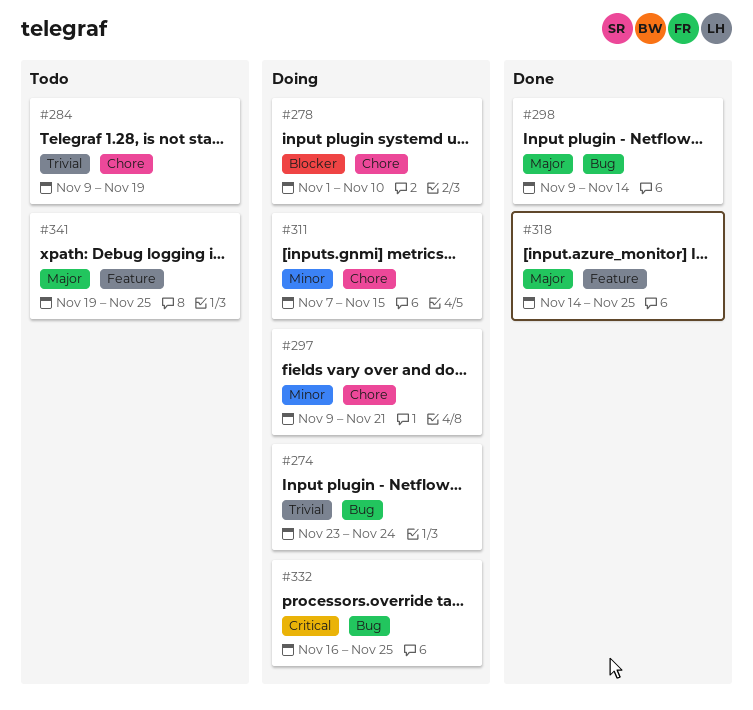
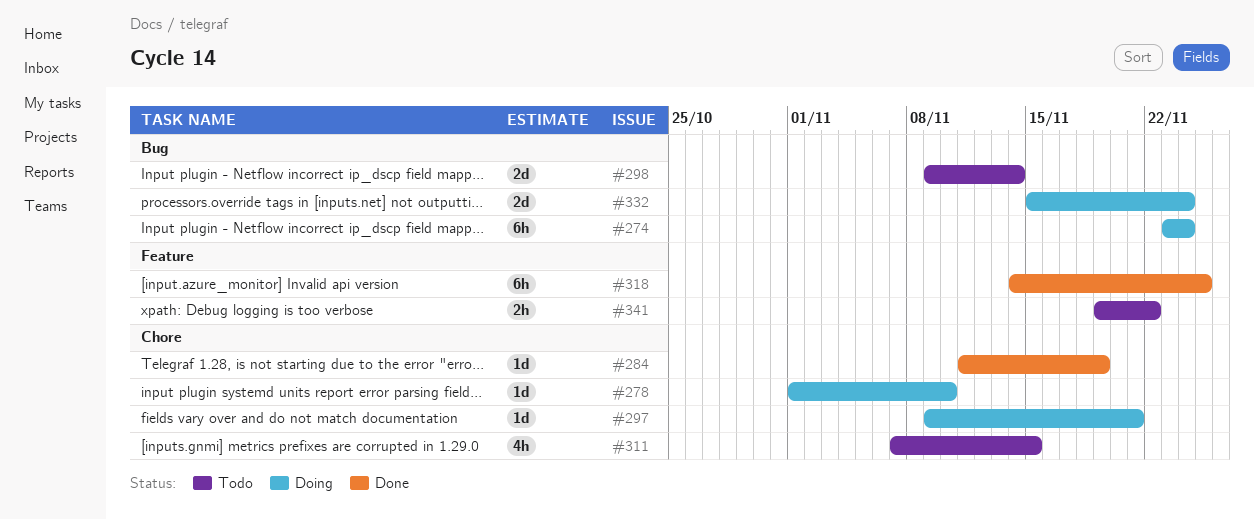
#284, status: Todo -> Done
#284, start: Nov 9 -> Nov 11
#298, status: Done -> Todo
#311, status: Doing -> Todo
#332, start: Nov 16 -> Nov 15
#332, due: Nov 25 -> Nov 24
#341, due: Nov 25 -> Nov 22

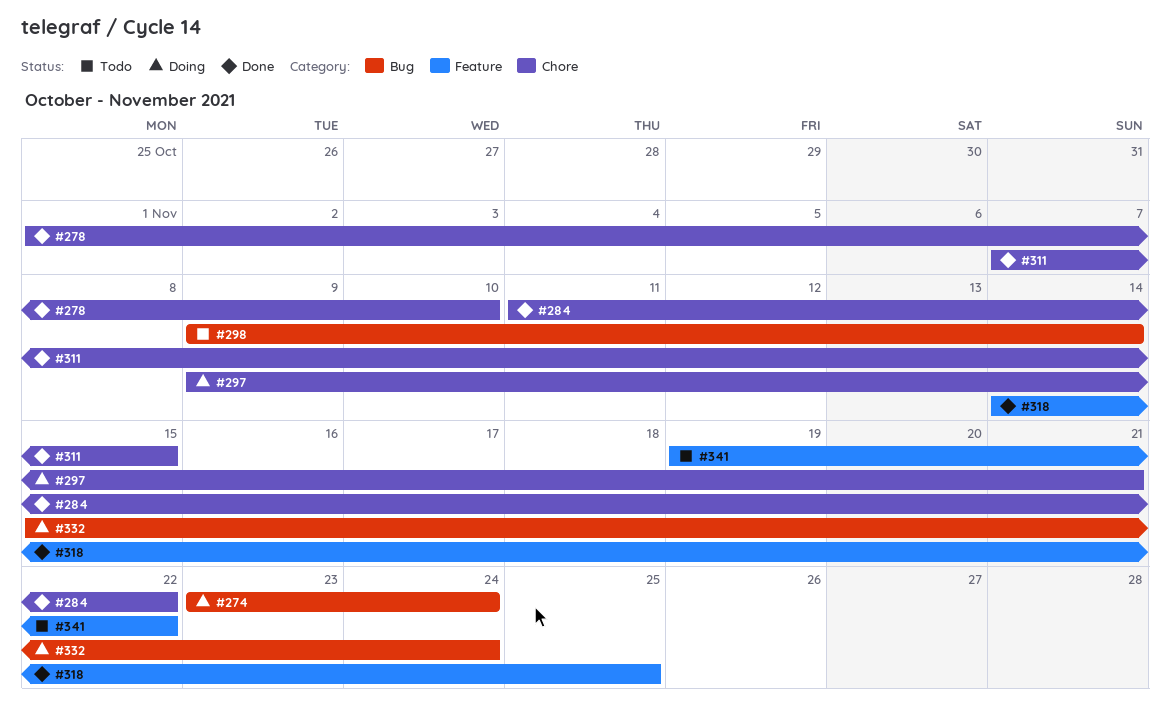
#278, status: Doing -> Done
#284, due: Nov 19 -> Nov 22
#311, status: Todo -> Done

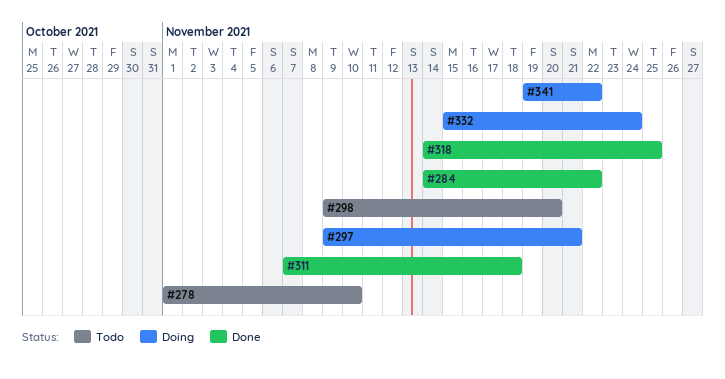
#274: present -> none
#278, status: Done -> Todo
#284, start: Nov 11 -> Nov 14
#298, due: Nov 14 -> Nov 20
#311, due: Nov 15 -> Nov 18
#341, status: Todo -> Doing

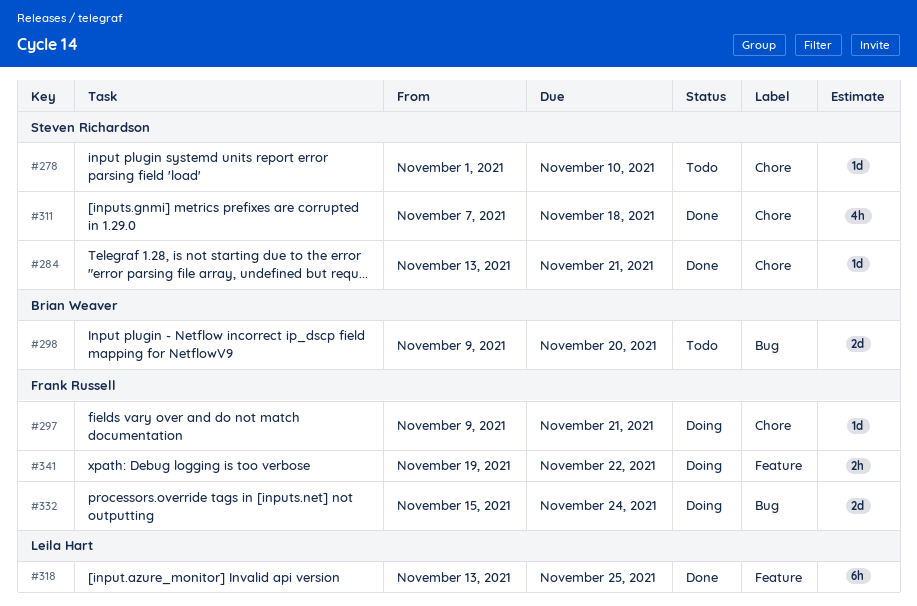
#284, start: Nov 14 -> Nov 13
#284, due: Nov 22 -> Nov 21
#318, start: Nov 14 -> Nov 13

